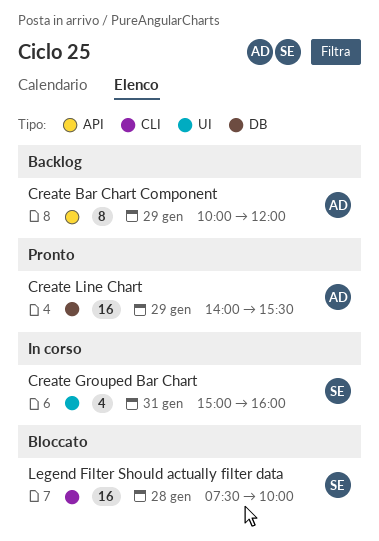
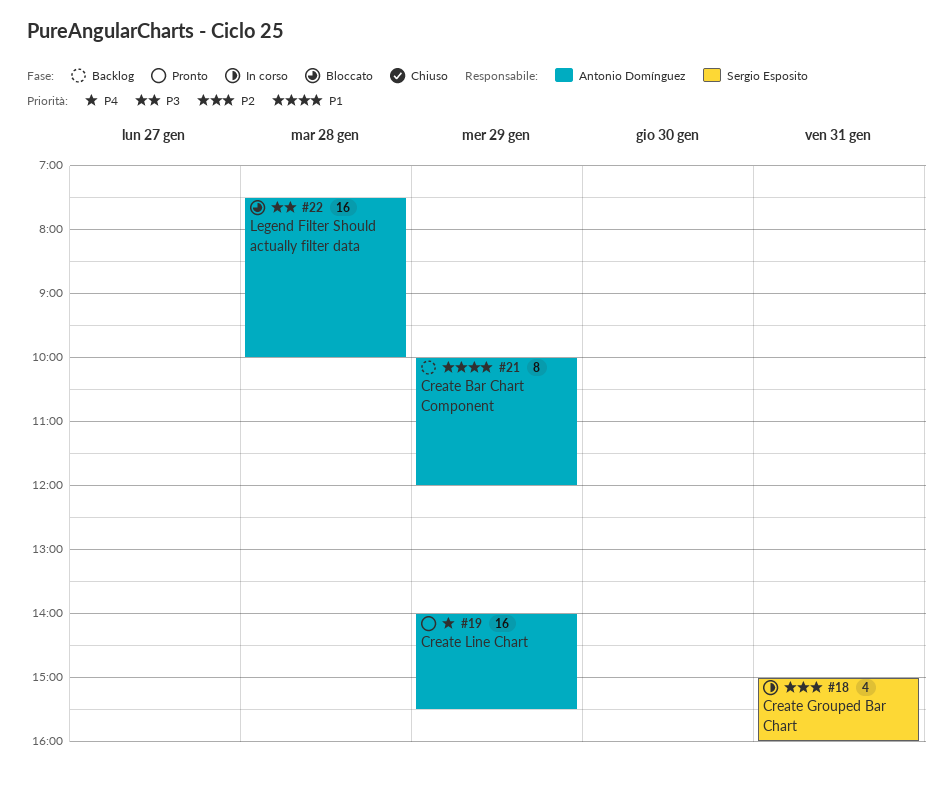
Legend Filter Should actually filter data, owner: Sergio Esposito -> Antonio Domínguez

